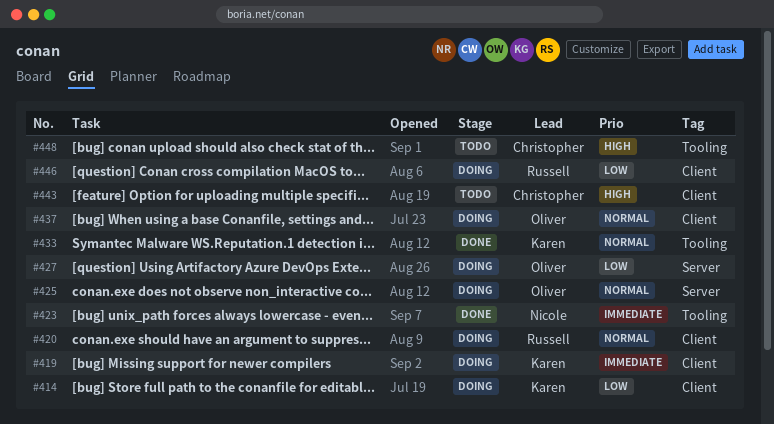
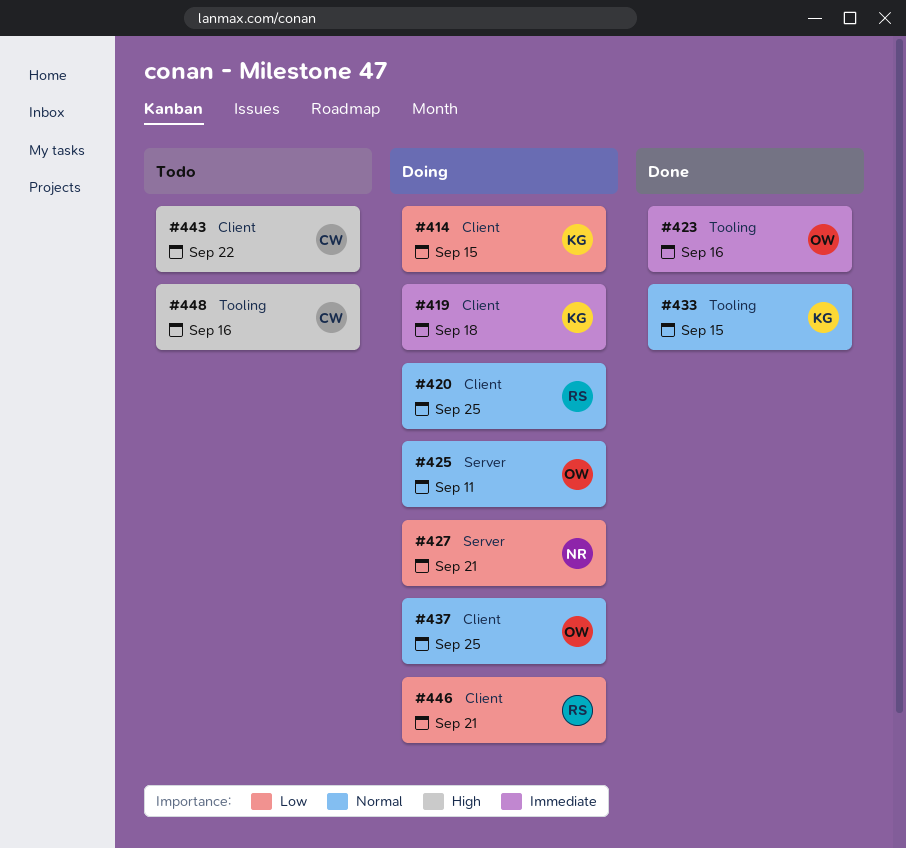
#423, owner: Nicole -> Oliver
#427, owner: Oliver -> Nicole

